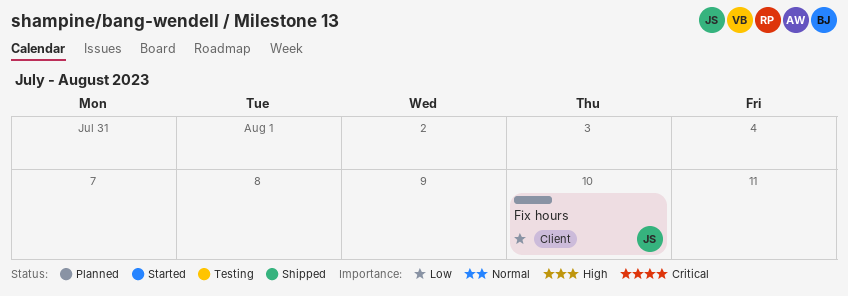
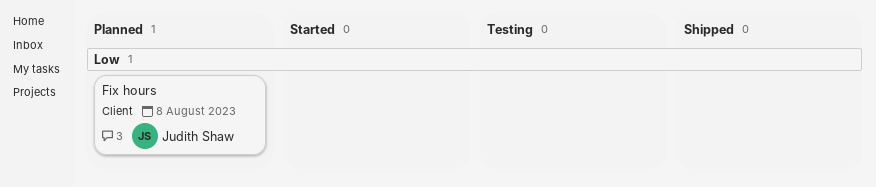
Fix hours, due: Aug 10 -> Aug 8

